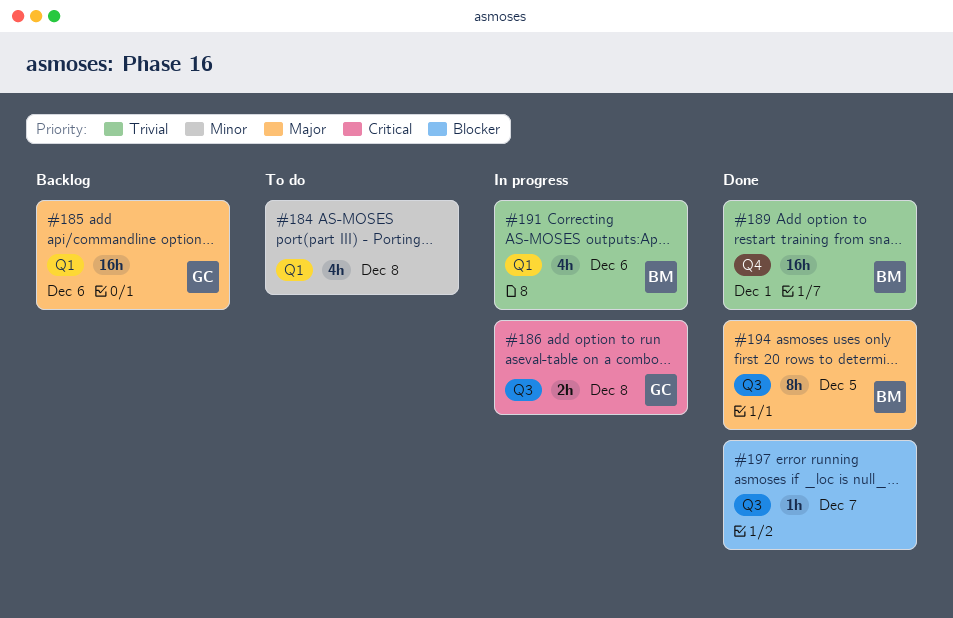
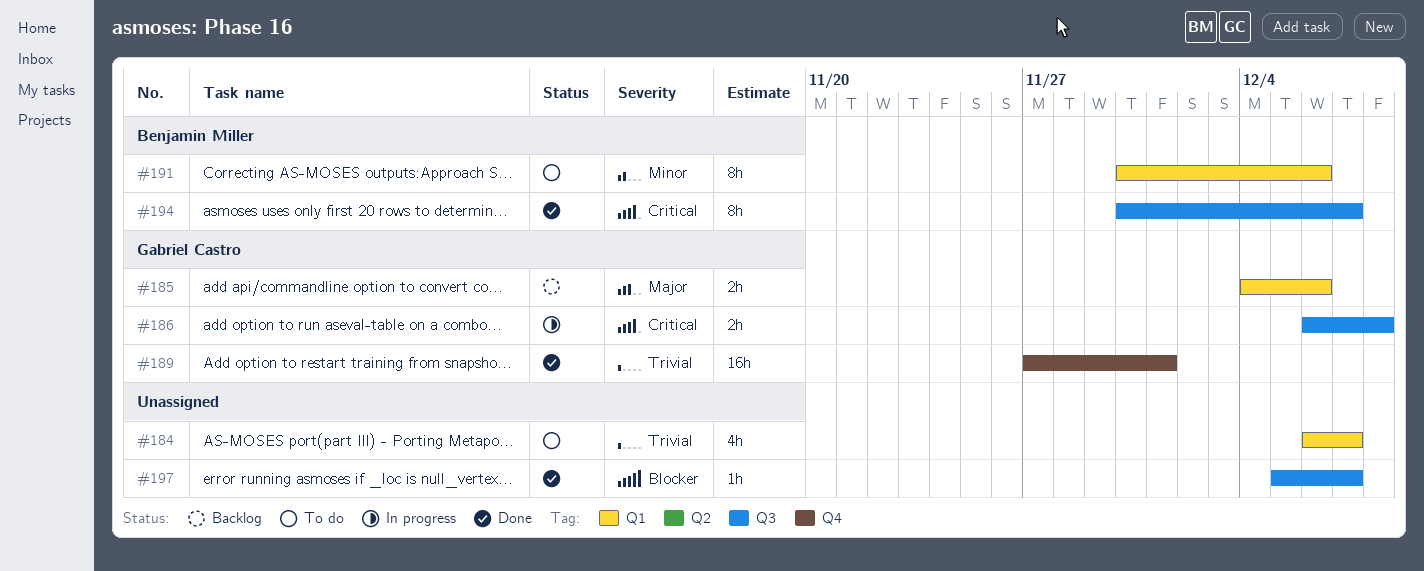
#184, priority: Minor -> Trivial
#184, due: Dec 8 -> Dec 7
#185, estimate: 16h -> 2h
#189, owner: Benjamin Miller -> Gabriel Castro
#191, status: In progress -> To do
#191, priority: Trivial -> Minor
#191, estimate: 4h -> 8h
#194, priority: Major -> Critical
#194, due: Dec 5 -> Dec 7

